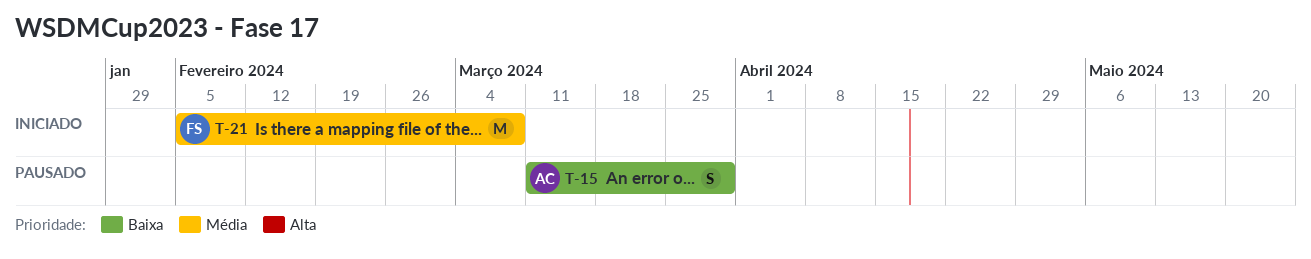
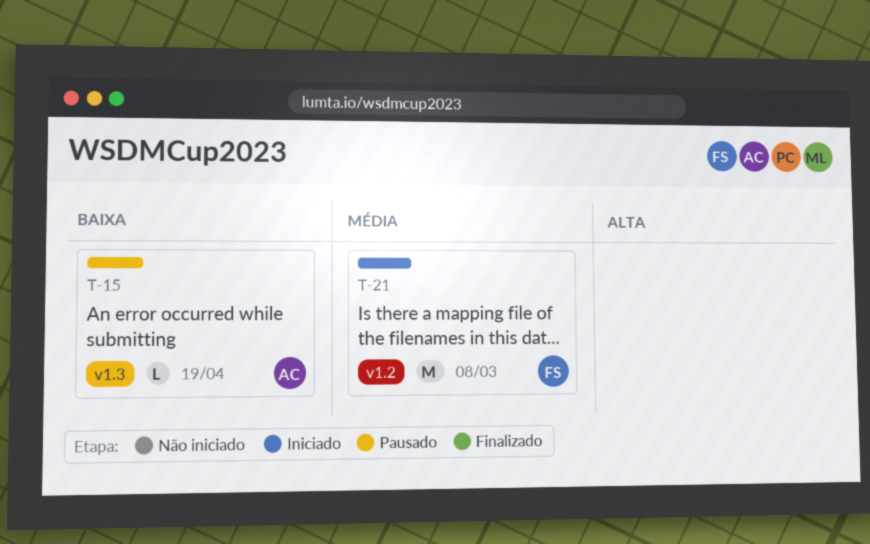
T-15, estimate: S -> L
T-15, due: Mar 29 -> Apr 19

